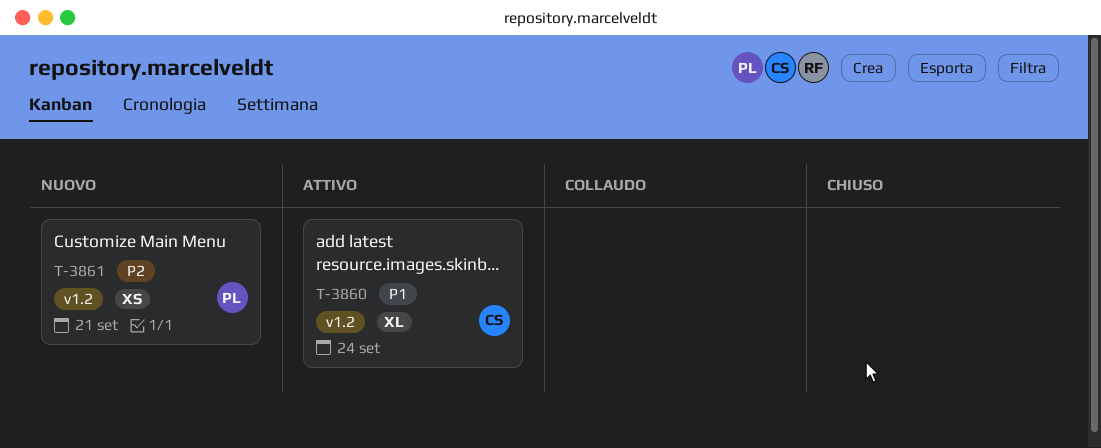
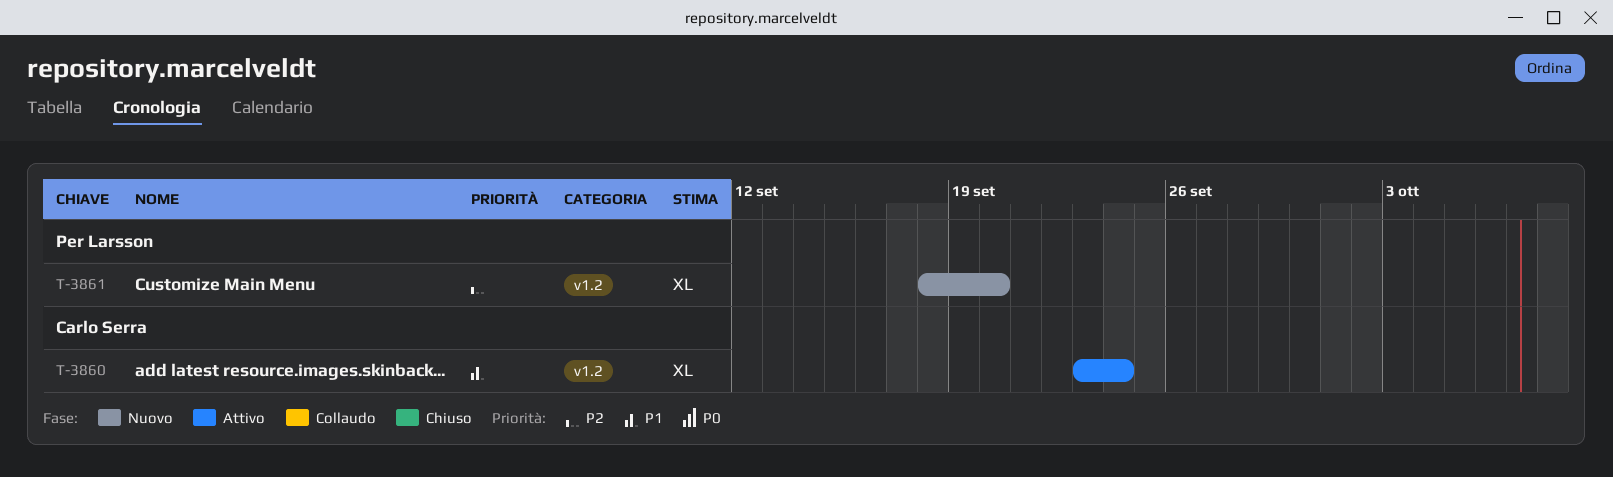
T-3861, estimate: XS -> XL
T-3861, due: Sep 21 -> Sep 20

